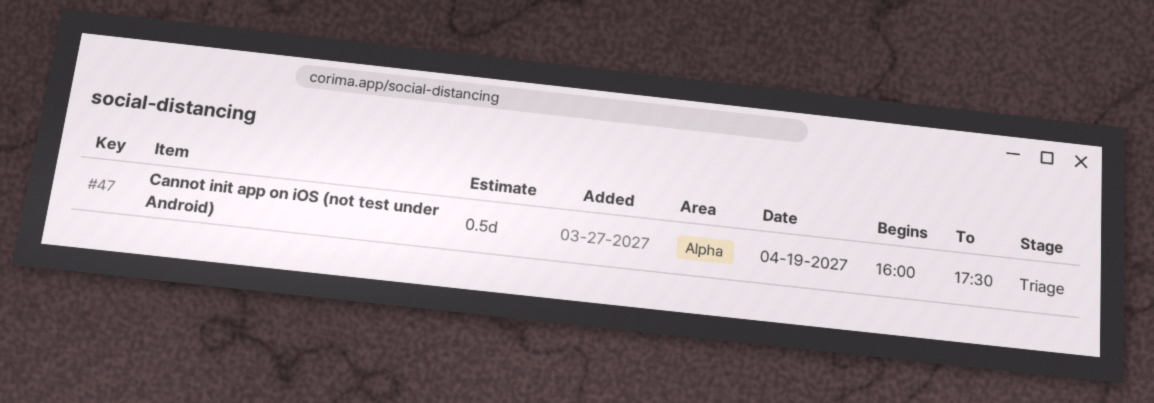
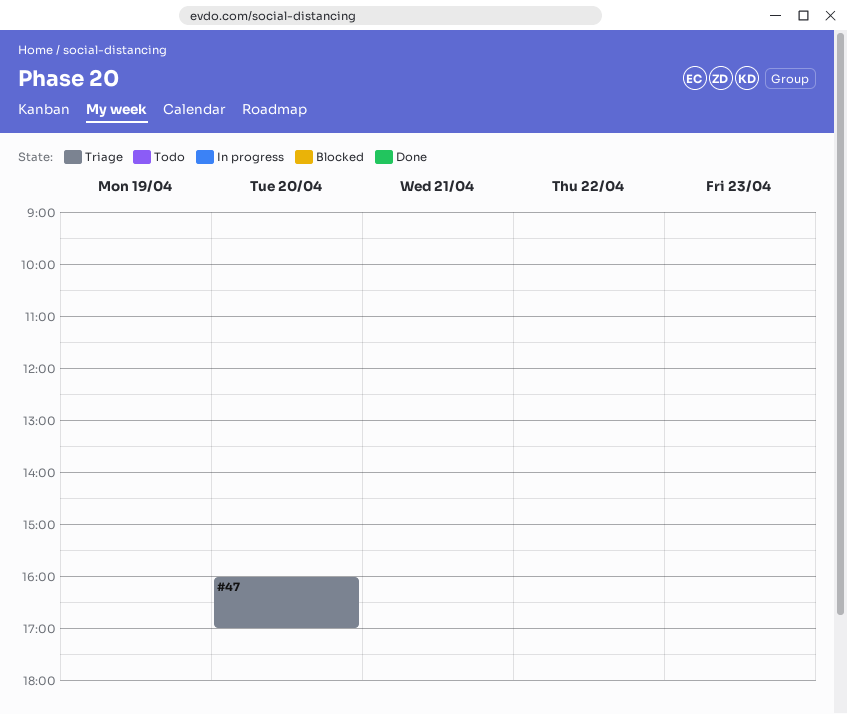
#47, day: Apr 19 -> Apr 20
#47, ends: 17:30 -> 17:00

